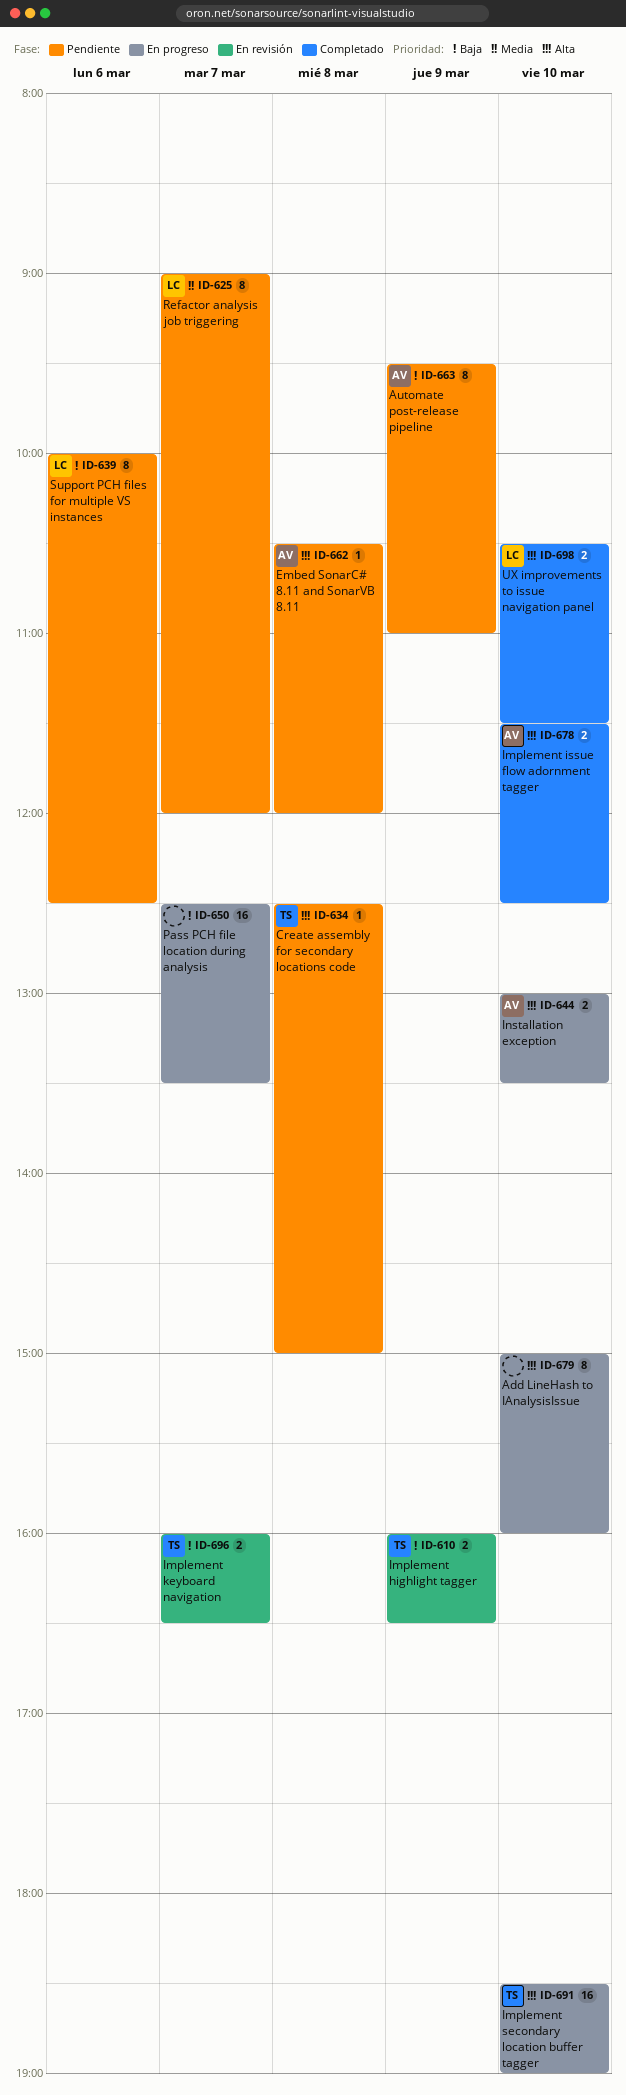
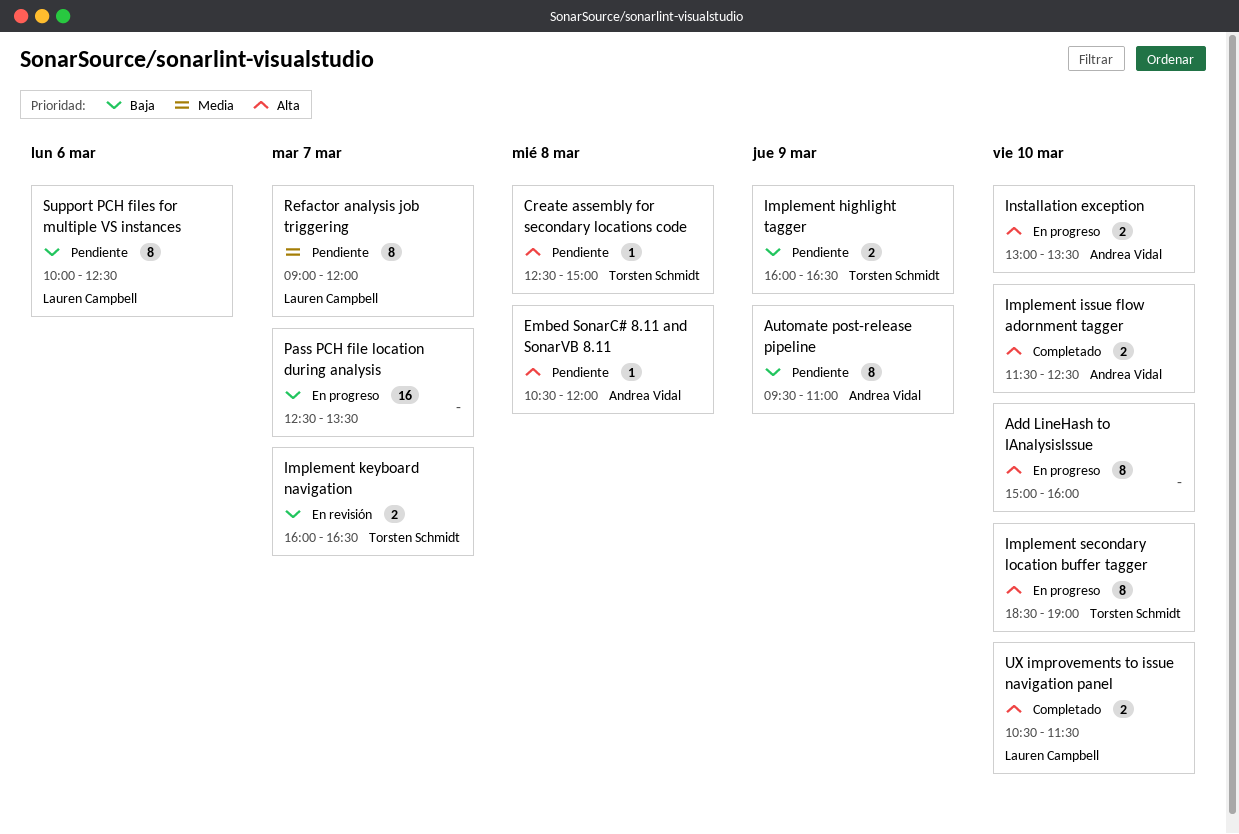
Implement highlight tagger, status: En revisión -> Pendiente
Implement secondary location buffer tagger, estimate: 16 -> 8

